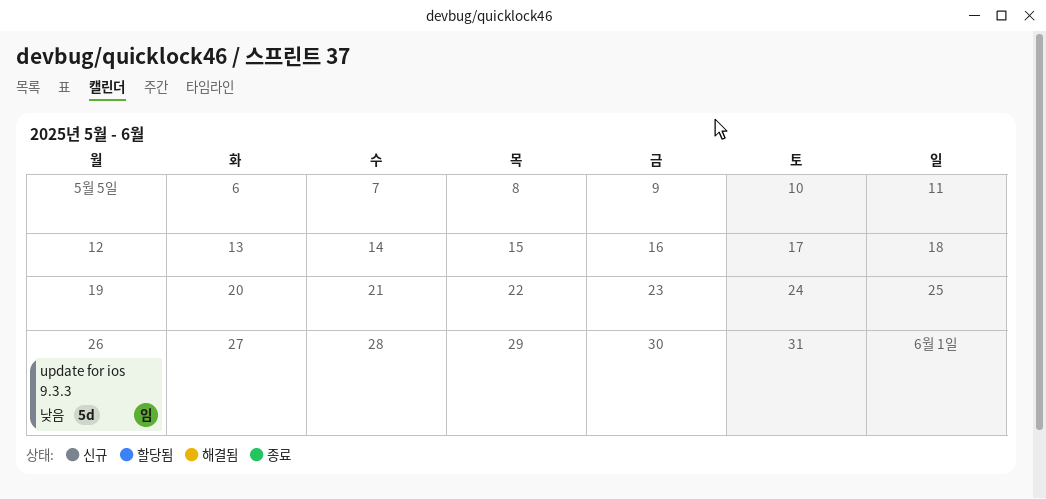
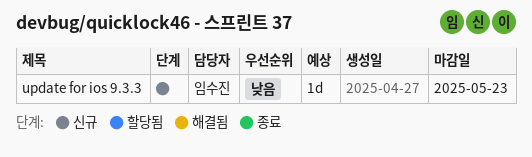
update for ios 9.3.3, estimate: 5d -> 1d
update for ios 9.3.3, due: May 26 -> May 23

